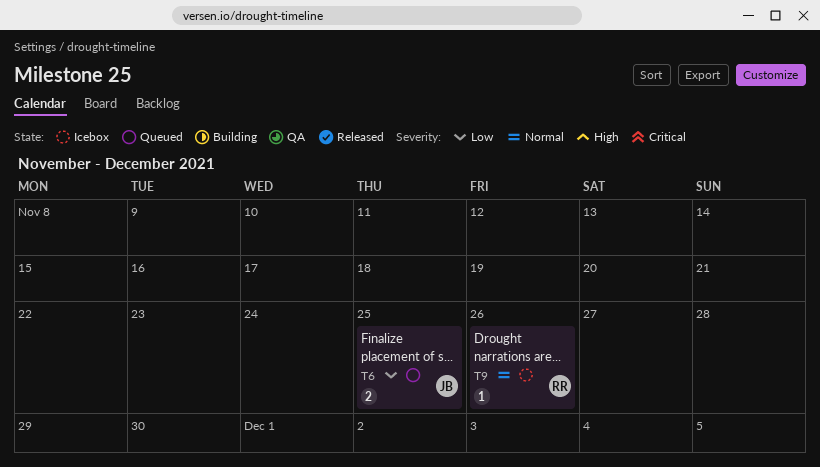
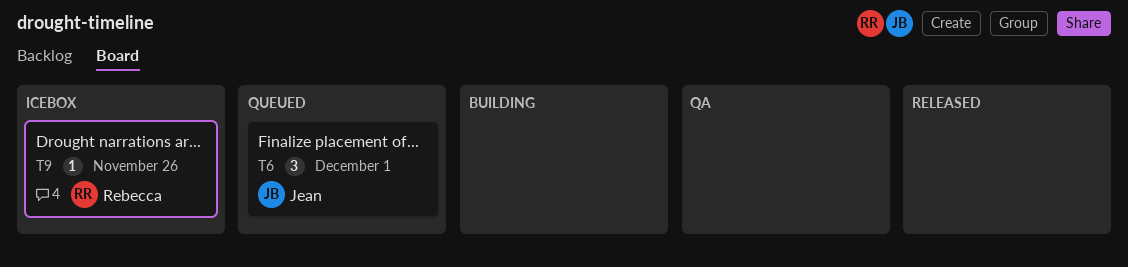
T6, estimate: 2 -> 3
T6, due: Nov 25 -> Dec 1

